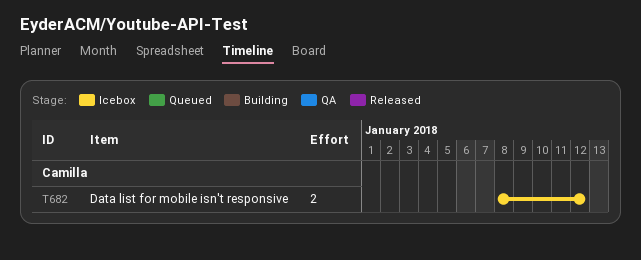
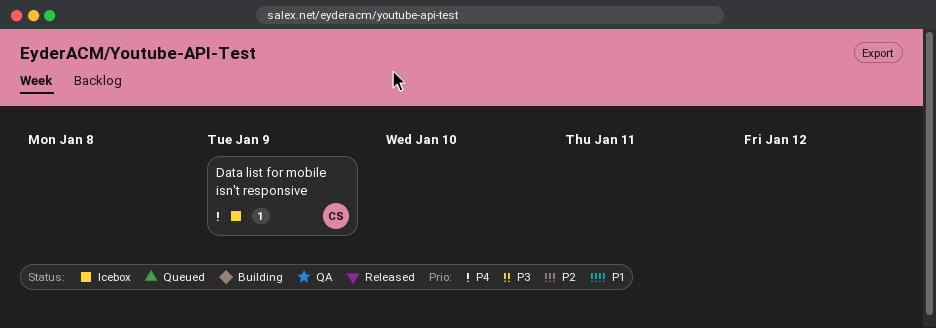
Data list for mobile isn't responsive, estimate: 2 -> 1
Data list for mobile isn't responsive, due: Jan 12 -> Jan 9

